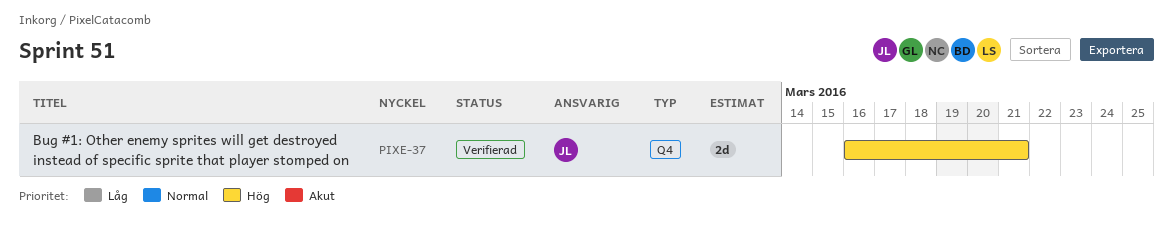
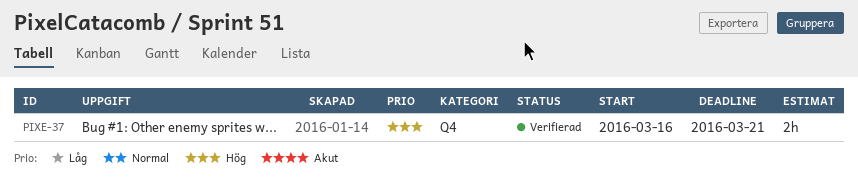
PIXE-37, estimate: 2d -> 2h

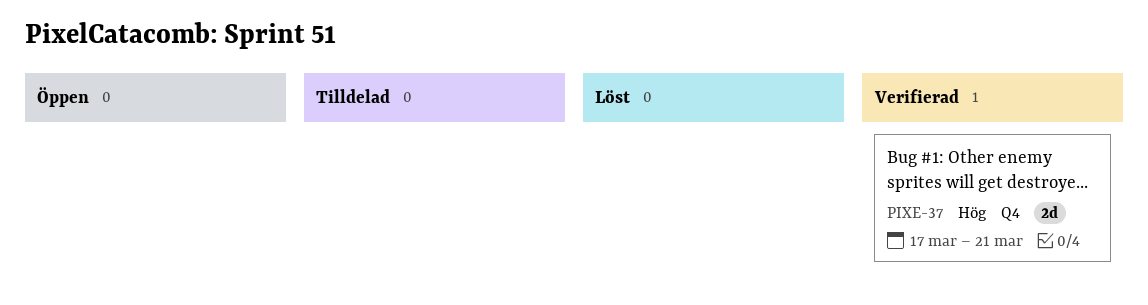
PIXE-37, estimate: 2h -> 2d
PIXE-37, start: Mar 16 -> Mar 17

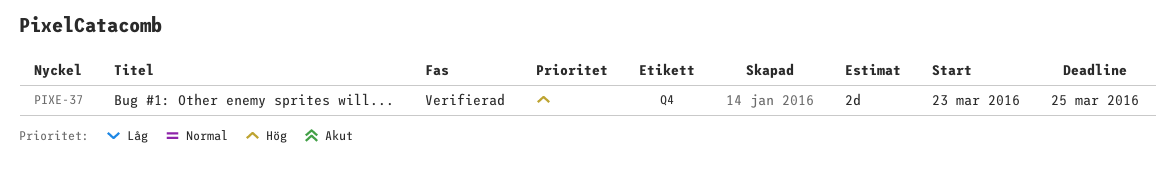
PIXE-37, start: Mar 17 -> Mar 23
PIXE-37, due: Mar 21 -> Mar 25

